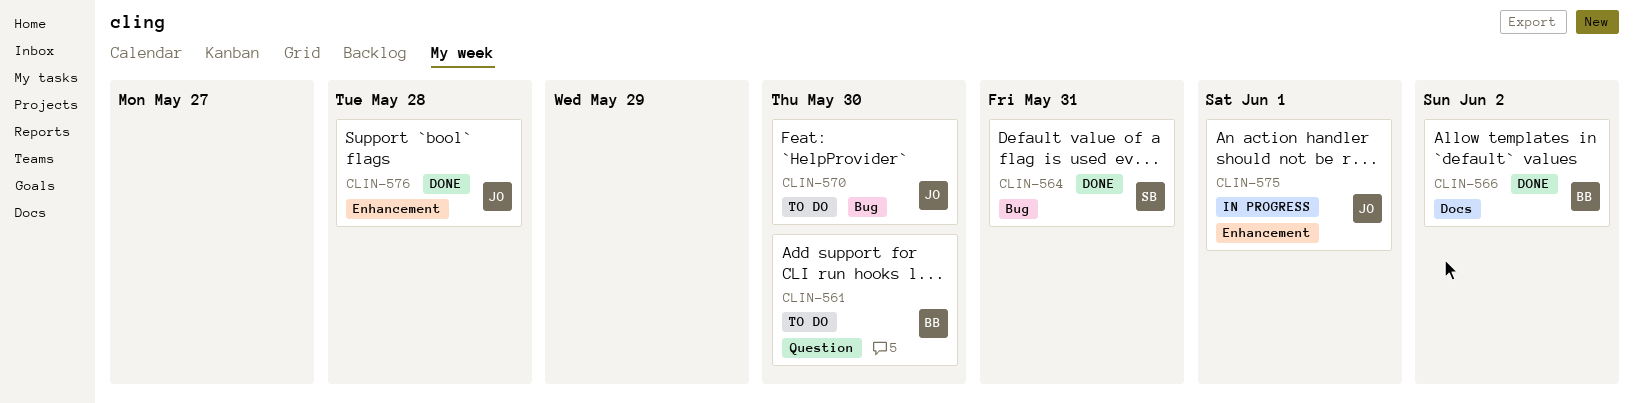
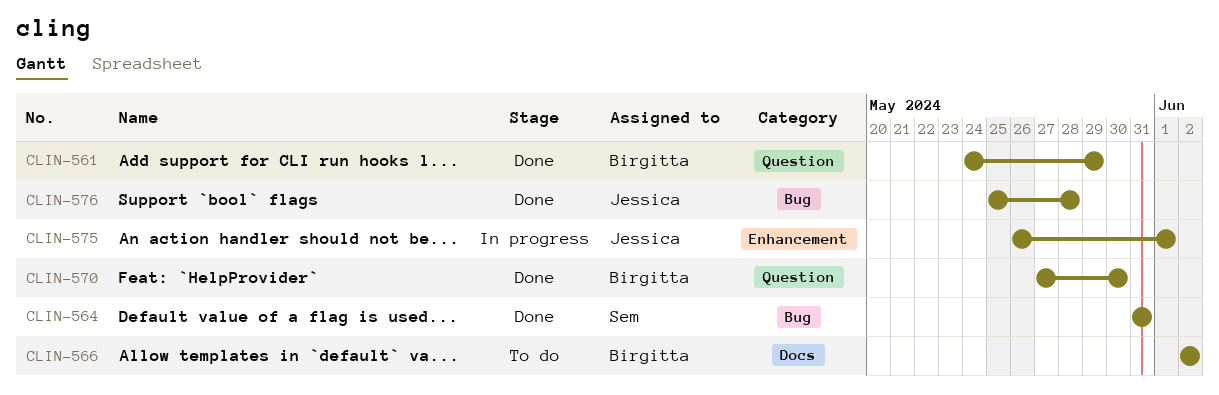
CLIN-561, status: To do -> Done
CLIN-561, due: May 30 -> May 29
CLIN-566, status: Done -> To do
CLIN-570, status: To do -> Done
CLIN-570, owner: Jessica -> Birgitta
CLIN-570, label: Bug -> Question
CLIN-576, label: Enhancement -> Bug

